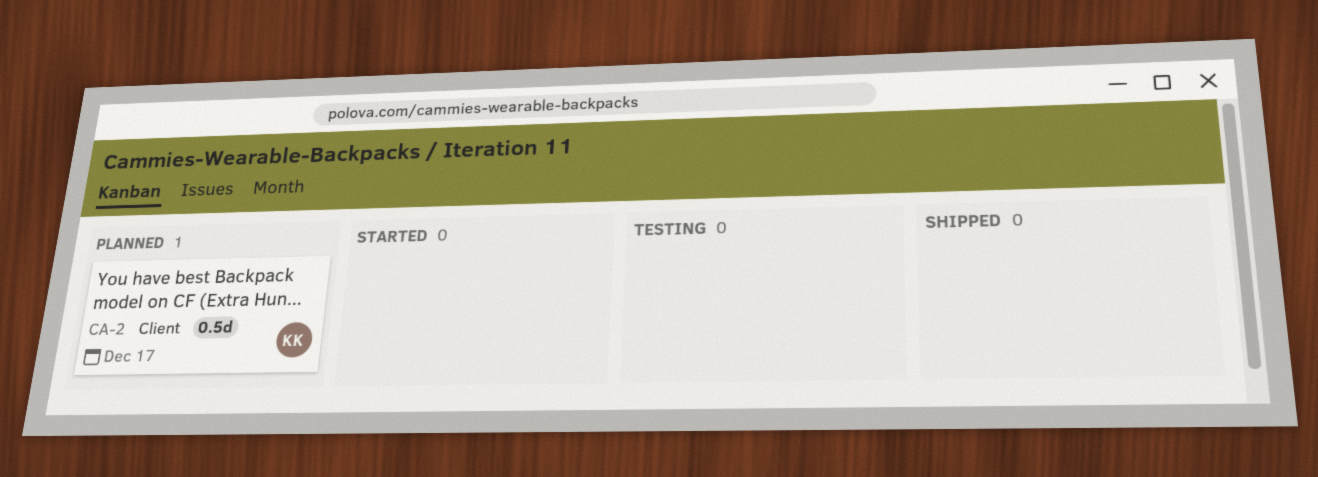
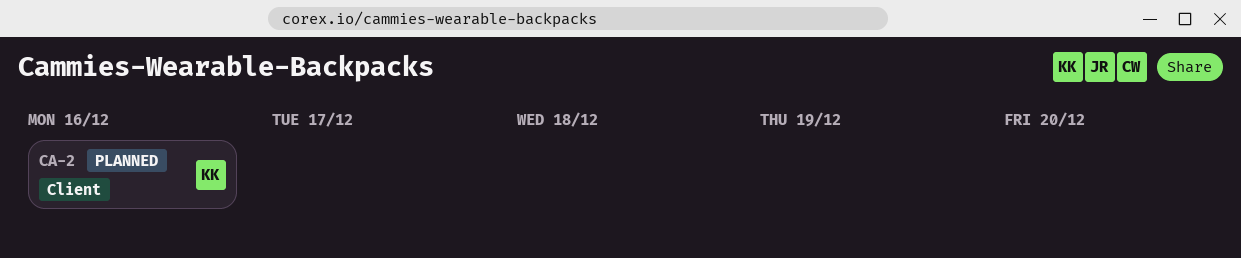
CA-2, due: Dec 17 -> Dec 16

